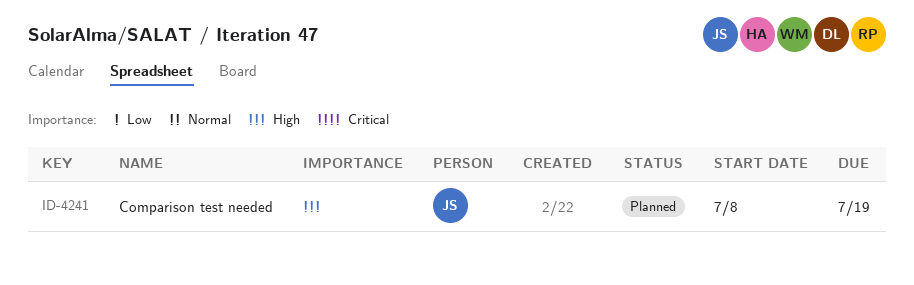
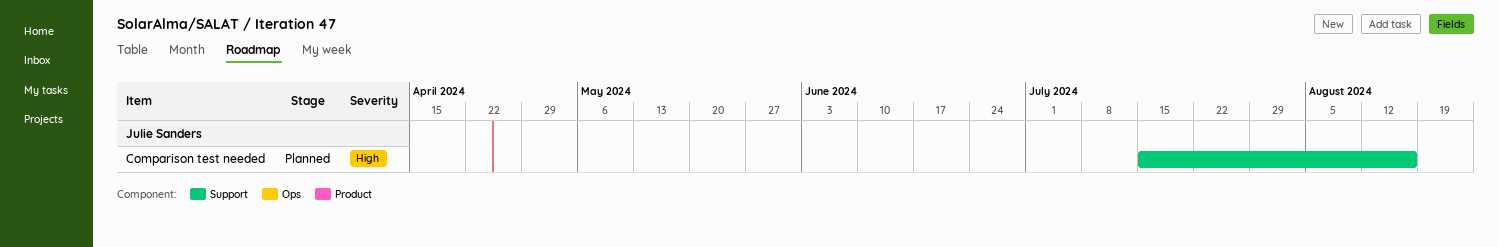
Comparison test needed, start: Jul 8 -> Jul 15
Comparison test needed, due: Jul 19 -> Aug 16

